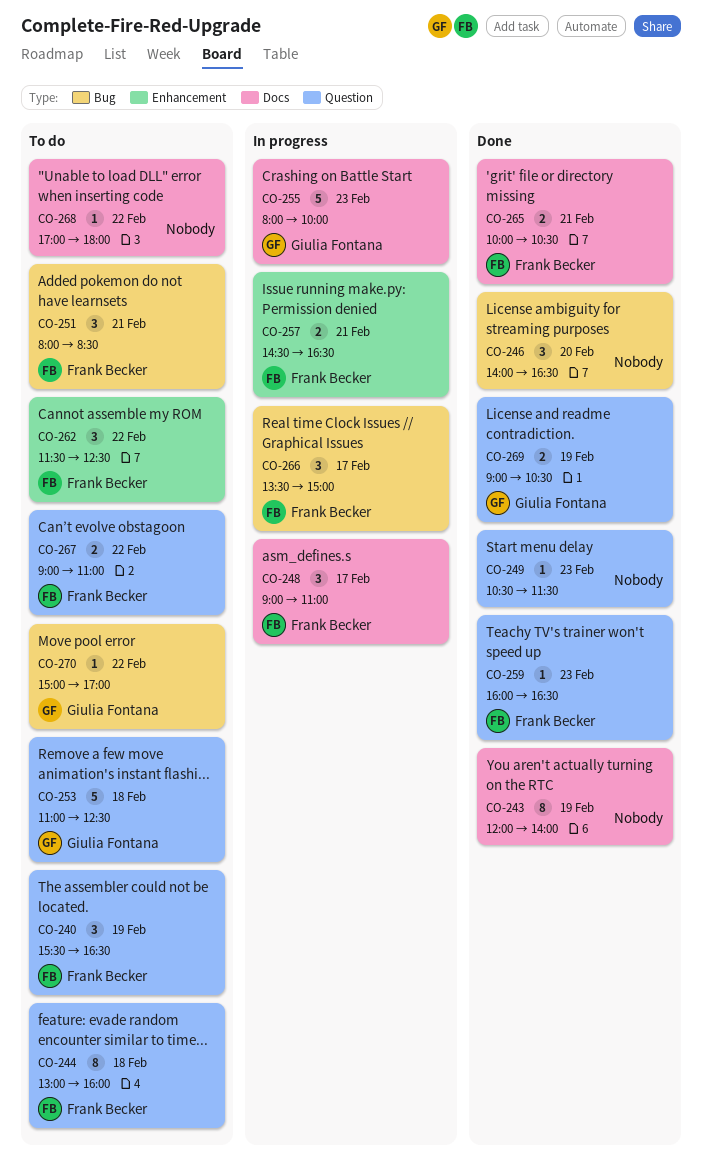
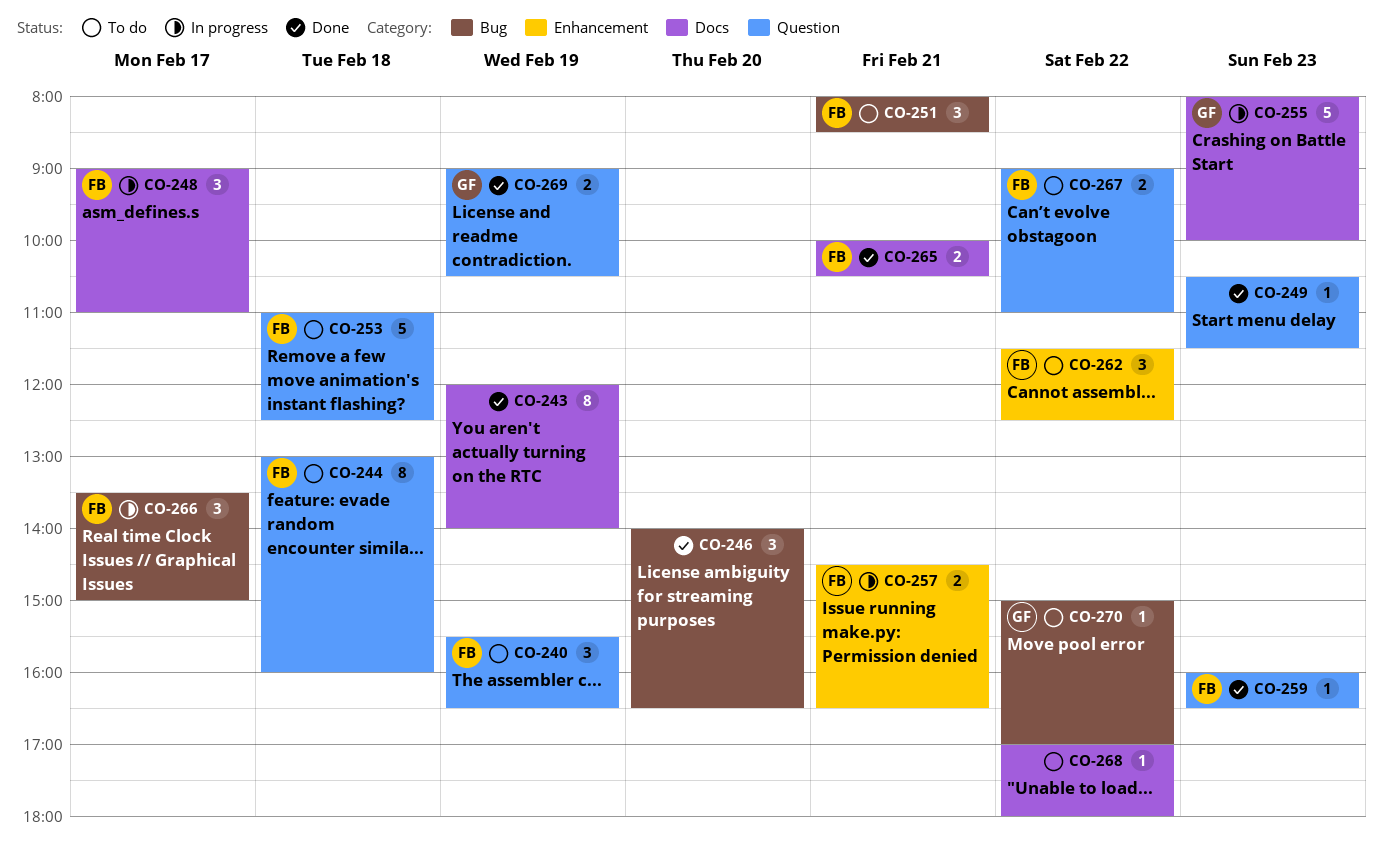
CO-253, owner: Giulia Fontana -> Frank Becker

